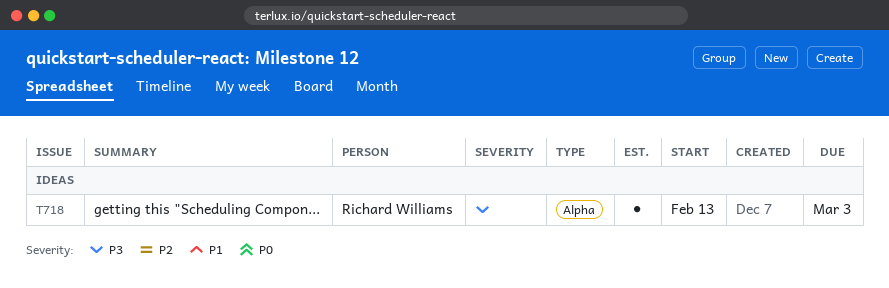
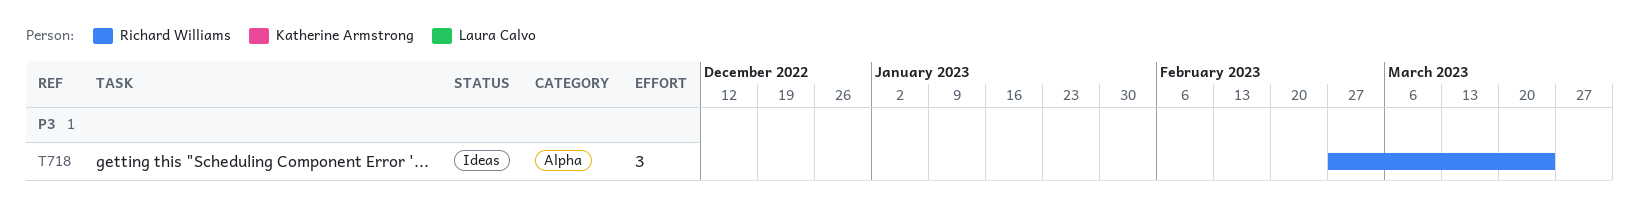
T718, estimate: 1 -> 3
T718, start: Feb 13 -> Feb 27
T718, due: Mar 3 -> Mar 24

